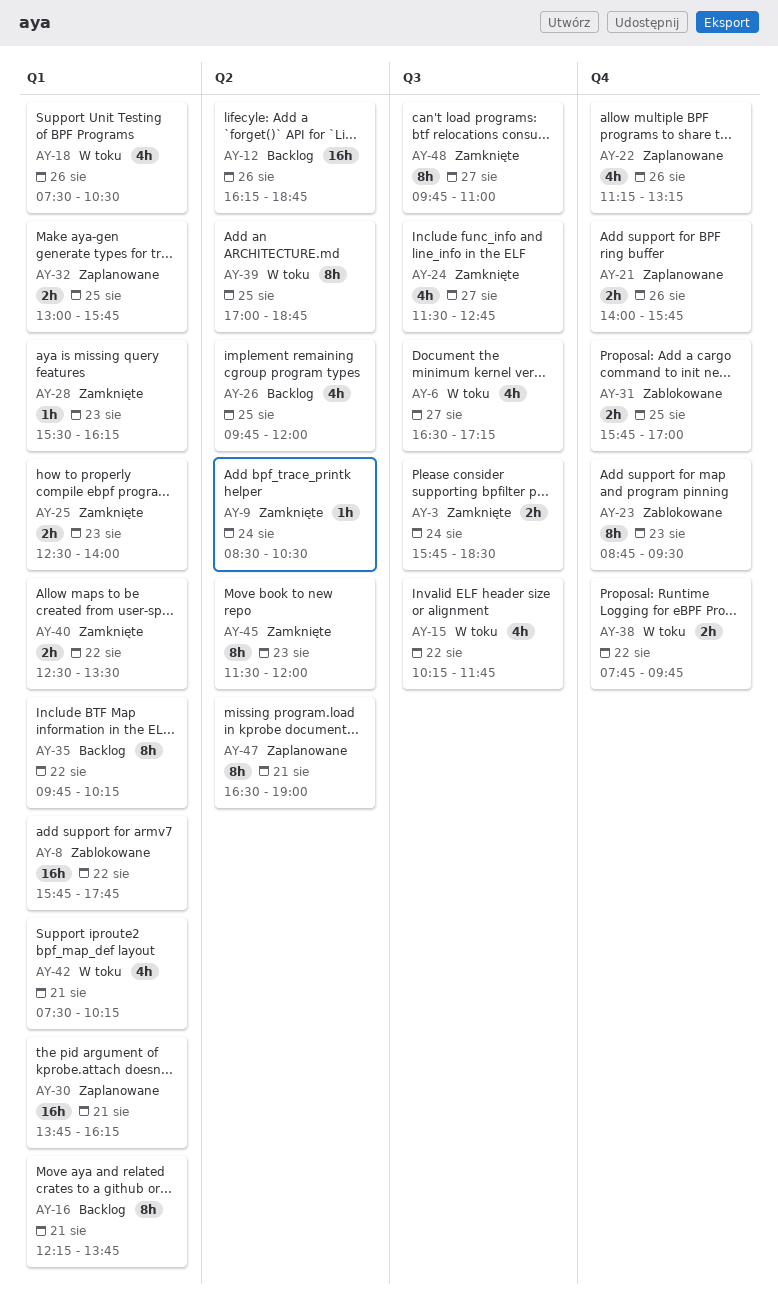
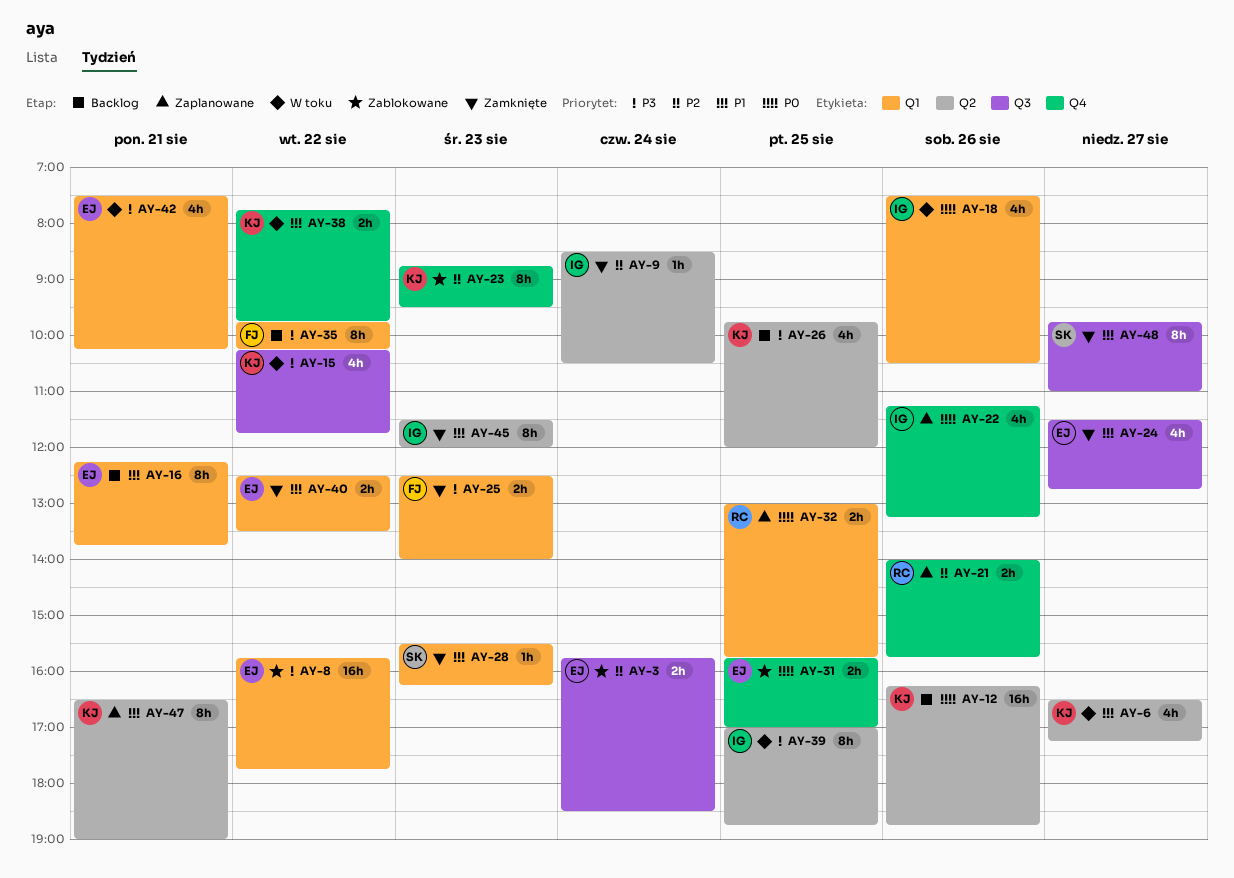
AY-3, status: Zamknięte -> Zablokowane
AY-6, label: Q3 -> Q2
AY-30: present -> none

